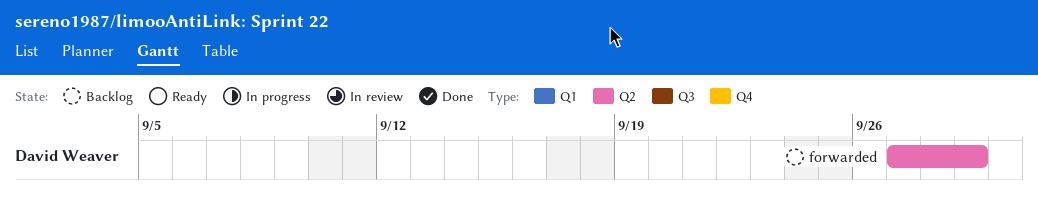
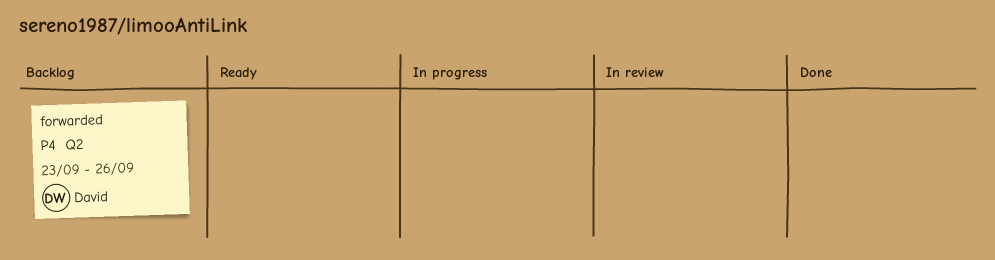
forwarded, start: Sep 27 -> Sep 23
forwarded, due: Sep 29 -> Sep 26

